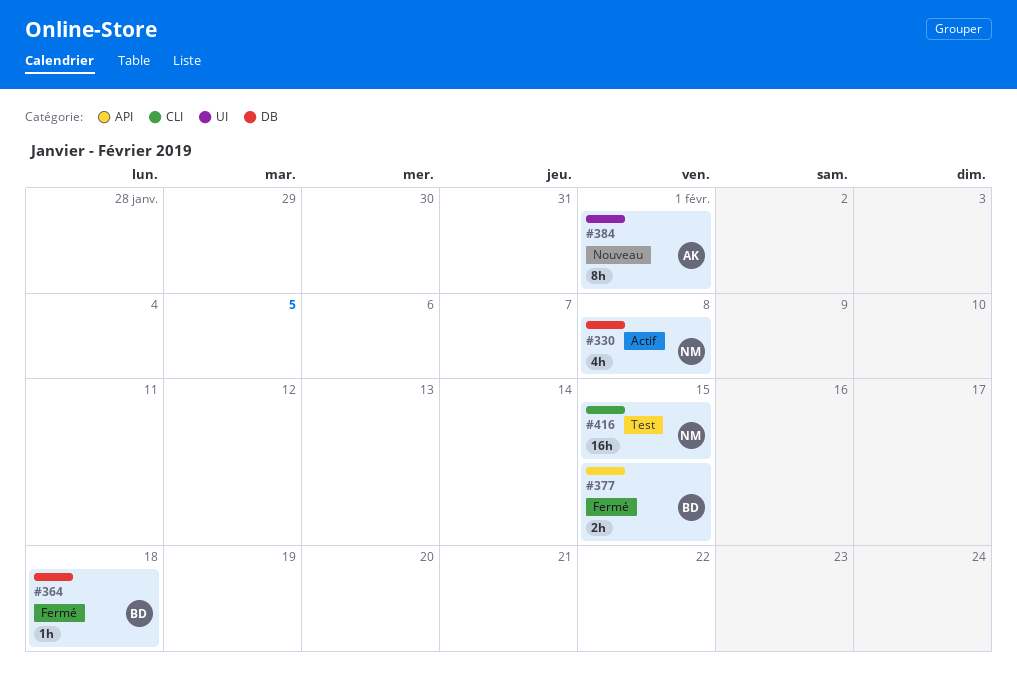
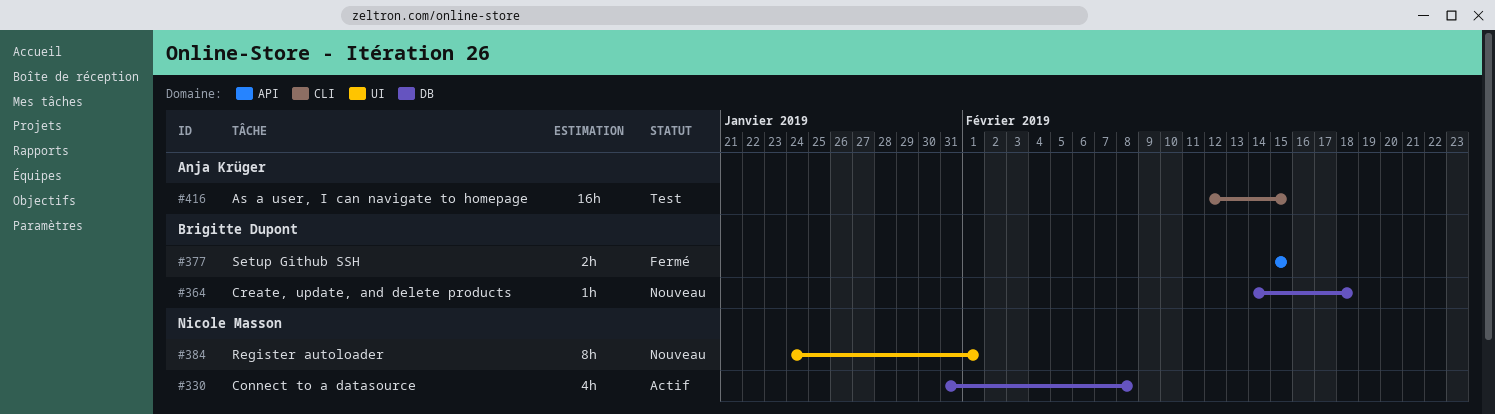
#364, status: Fermé -> Nouveau
#384, owner: Anja Krüger -> Nicole Masson
#416, owner: Nicole Masson -> Anja Krüger

